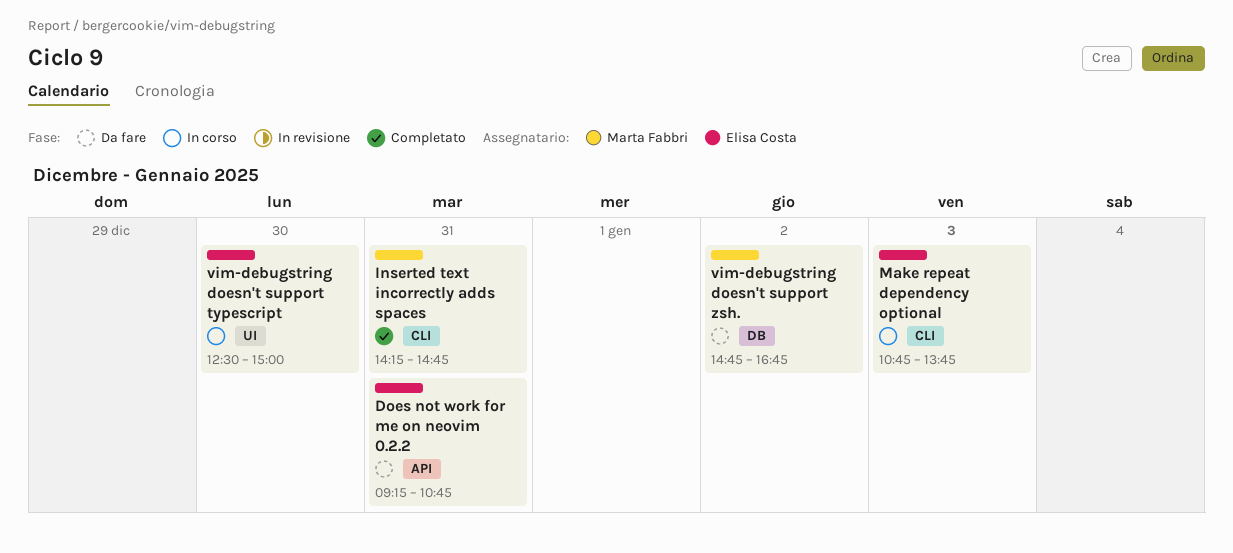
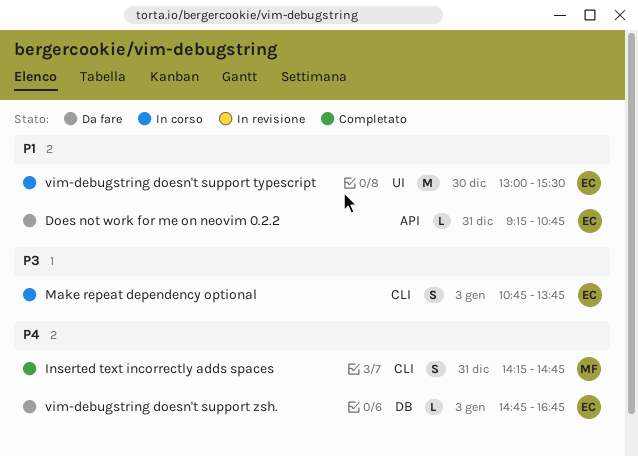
vim-debugstring doesn't support typescript, begins: 12:30 -> 13:00
vim-debugstring doesn't support typescript, ends: 15:00 -> 15:30
vim-debugstring doesn't support zsh., owner: Marta Fabbri -> Elisa Costa
vim-debugstring doesn't support zsh., day: Jan 2 -> Jan 3

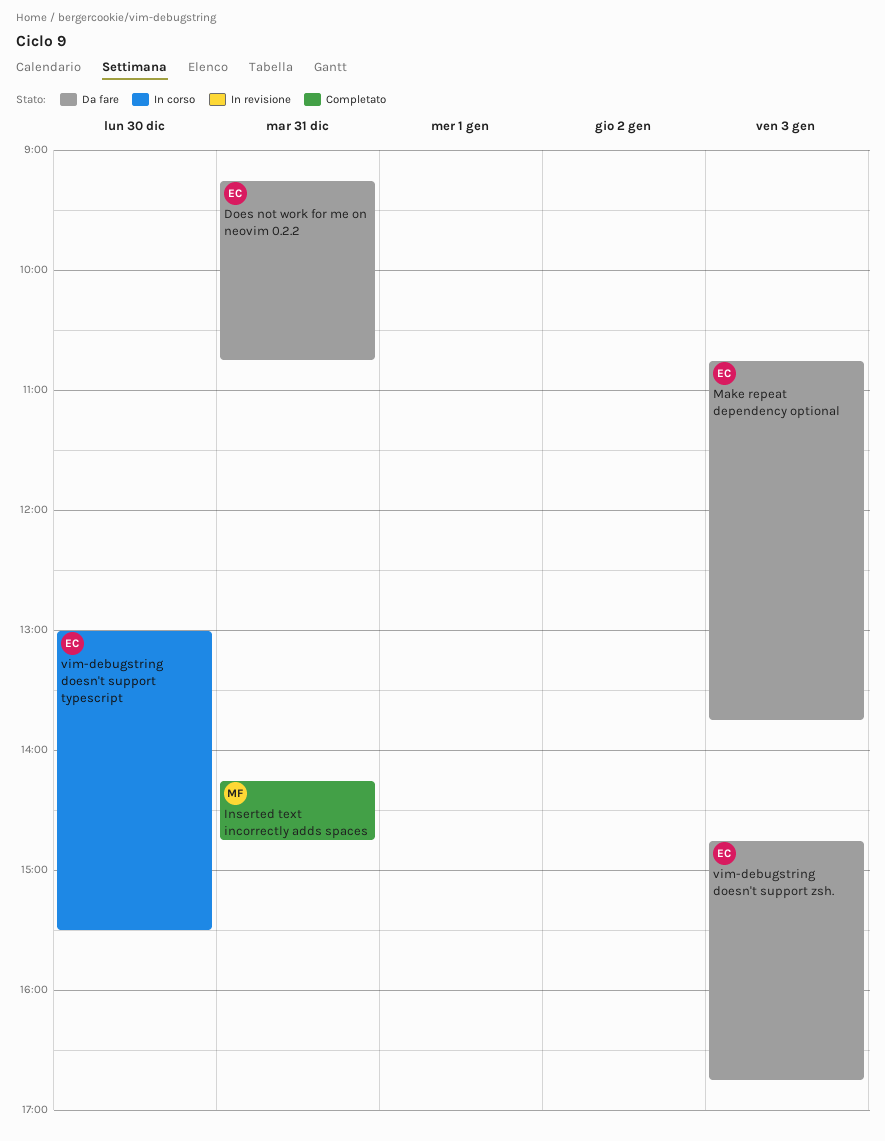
Make repeat dependency optional, status: In corso -> Da fare

